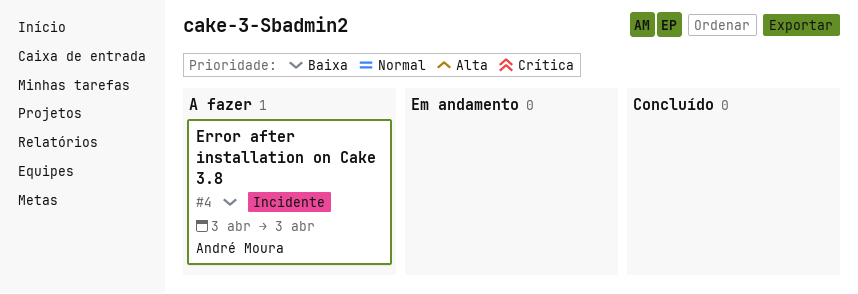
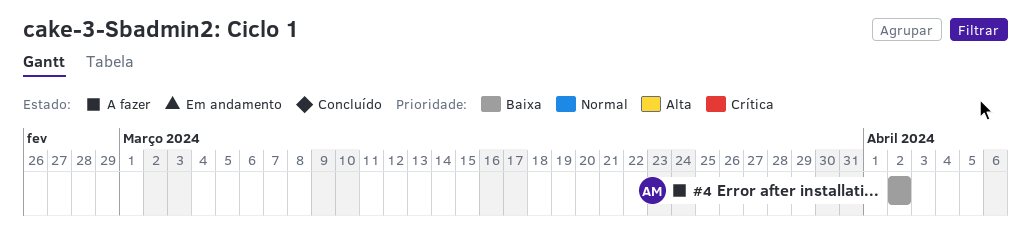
#4, start: Apr 3 -> Apr 2
#4, due: Apr 3 -> Apr 2

